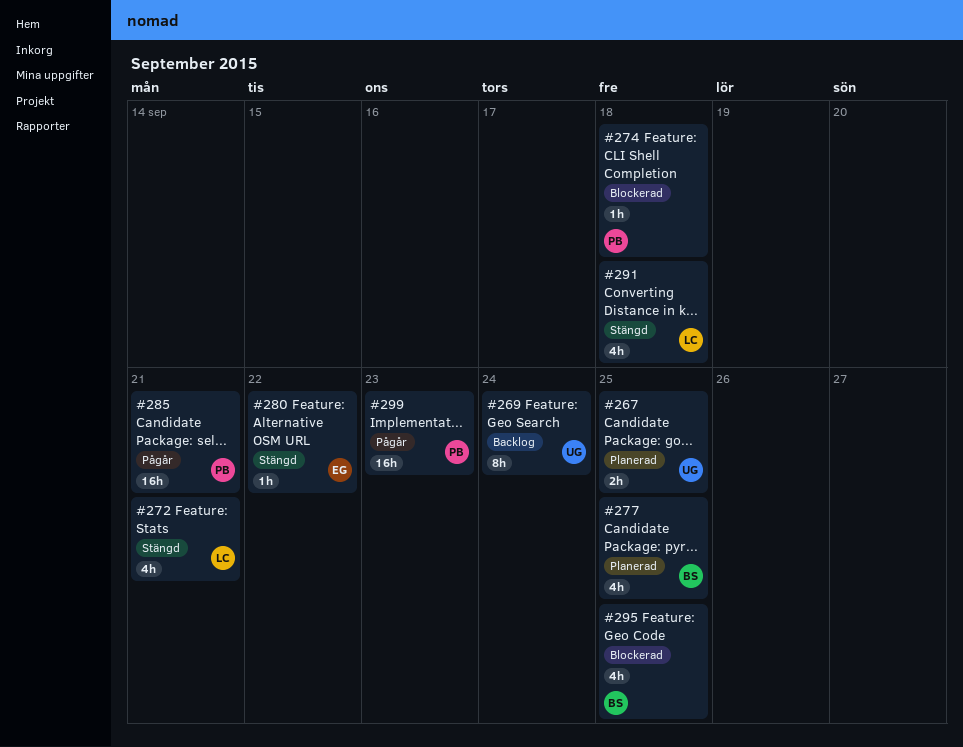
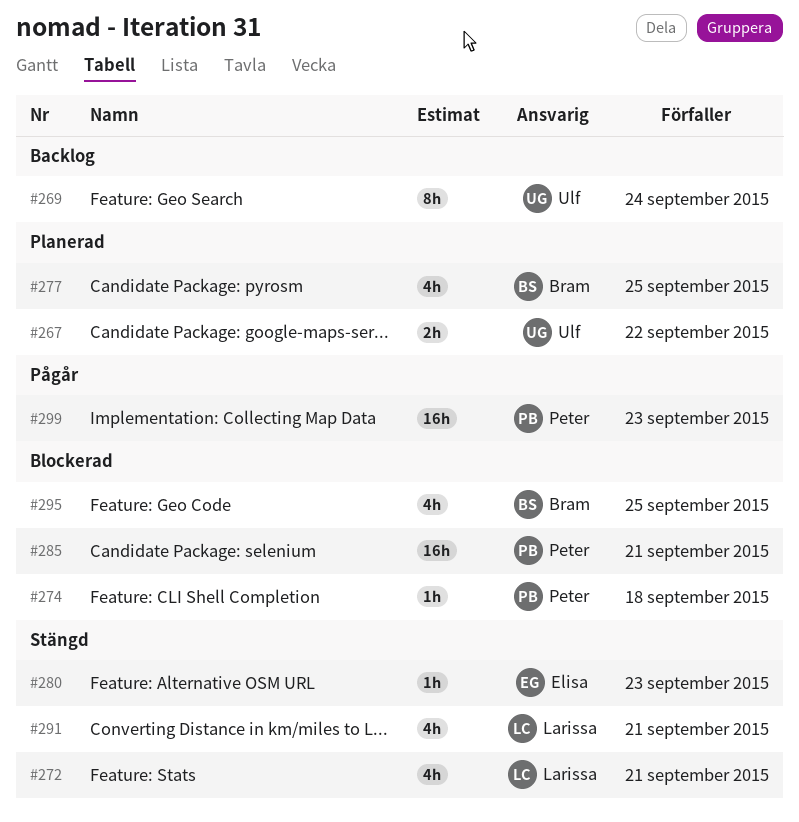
#267, due: Sep 25 -> Sep 22
#280, due: Sep 22 -> Sep 23
#285, status: Pågår -> Blockerad
#291, due: Sep 18 -> Sep 21

